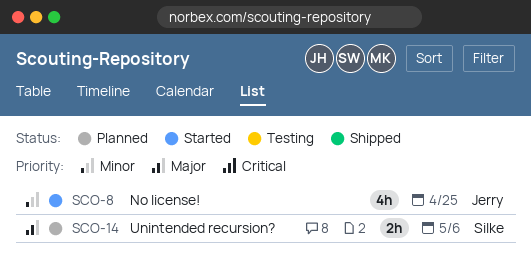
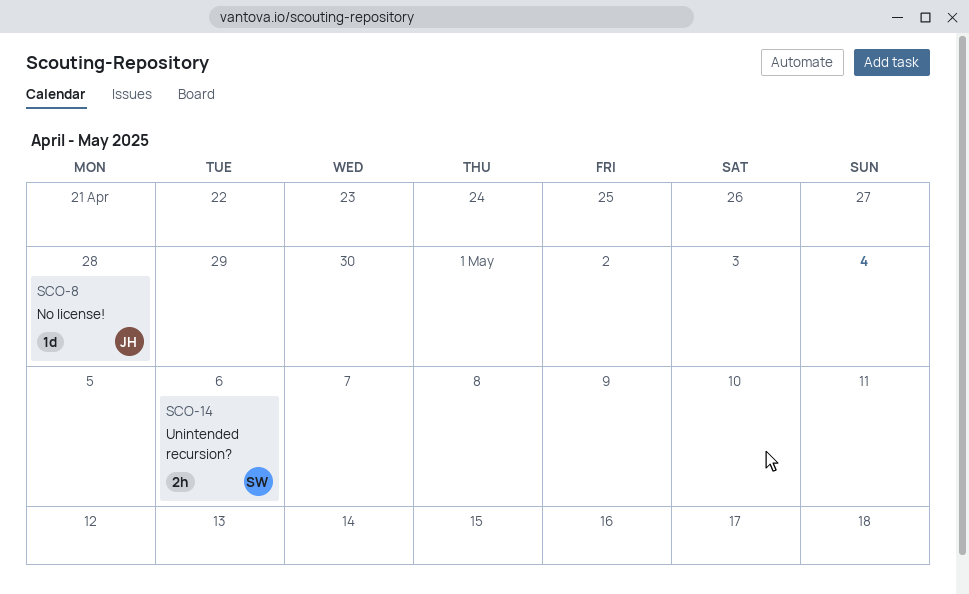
SCO-8, estimate: 4h -> 1d
SCO-8, due: Apr 25 -> Apr 28

